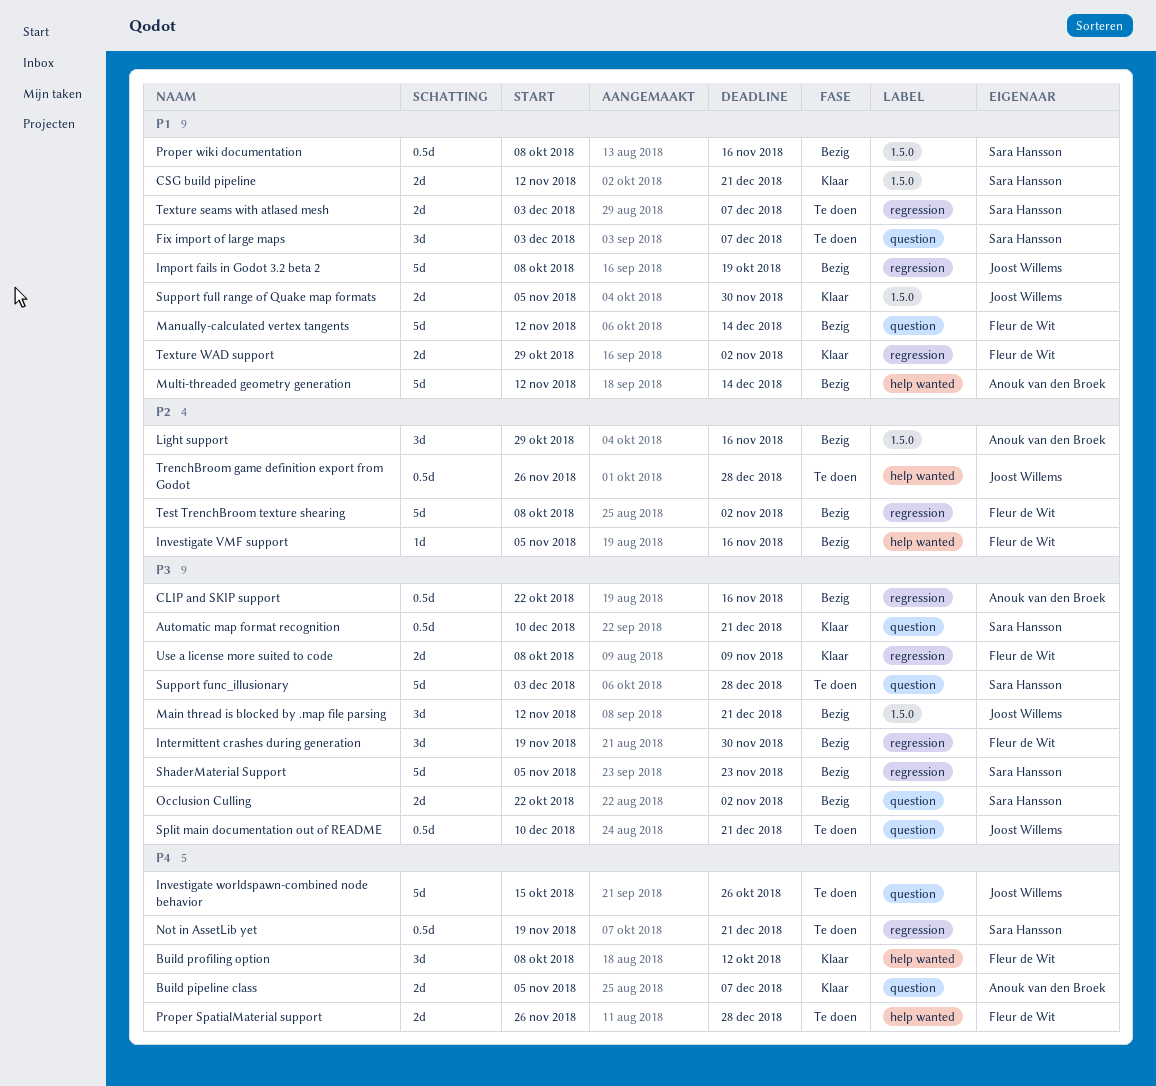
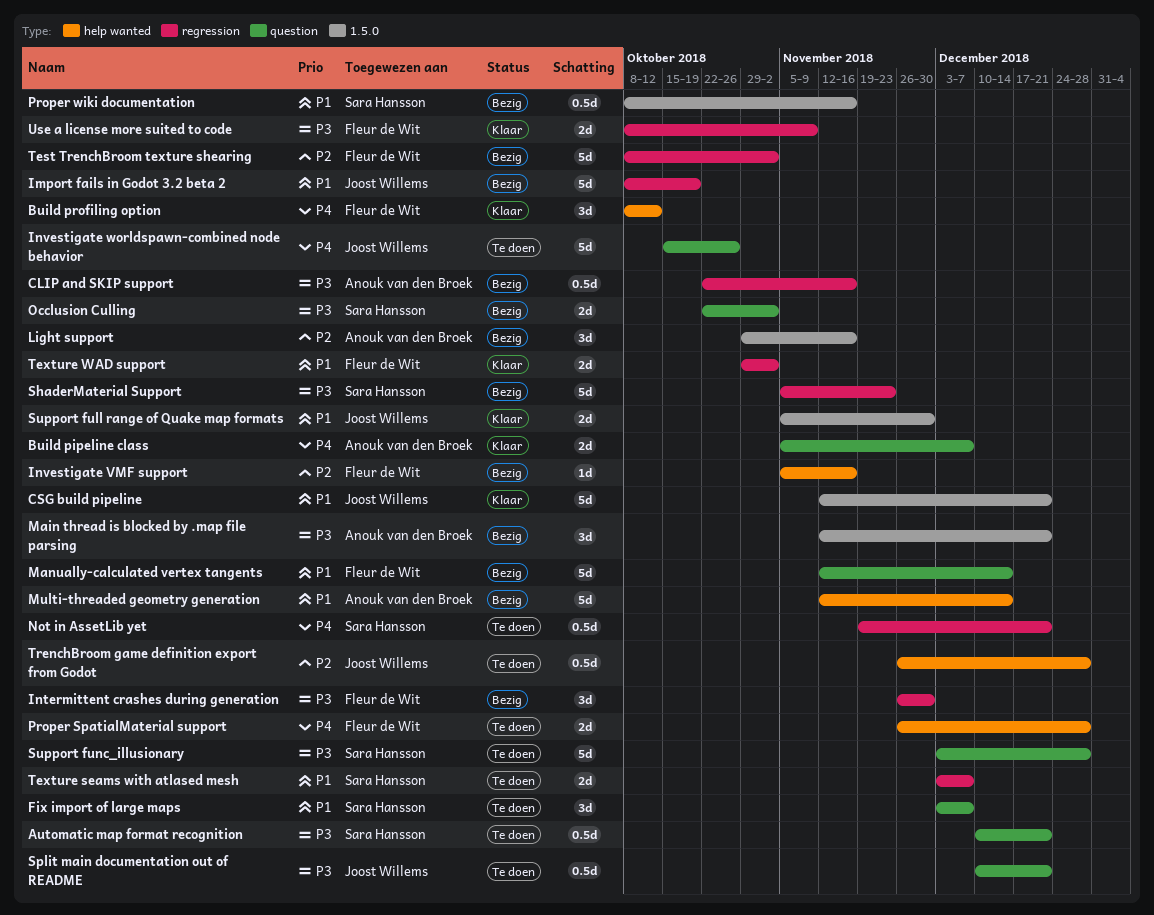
Automatic map format recognition, status: Klaar -> Te doen
CSG build pipeline, owner: Sara Hansson -> Joost Willems
CSG build pipeline, estimate: 2d -> 5d
Intermittent crashes during generation, start: Nov 19 -> Nov 26
Main thread is blocked by .map file parsing, owner: Joost Willems -> Anouk van den Broek

